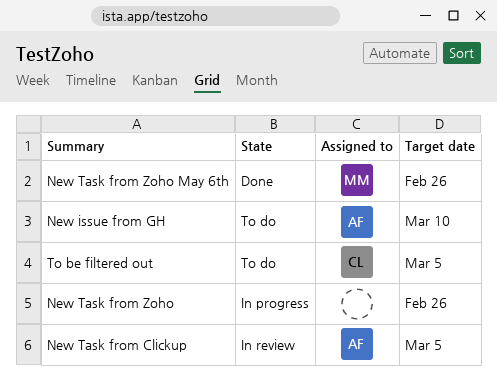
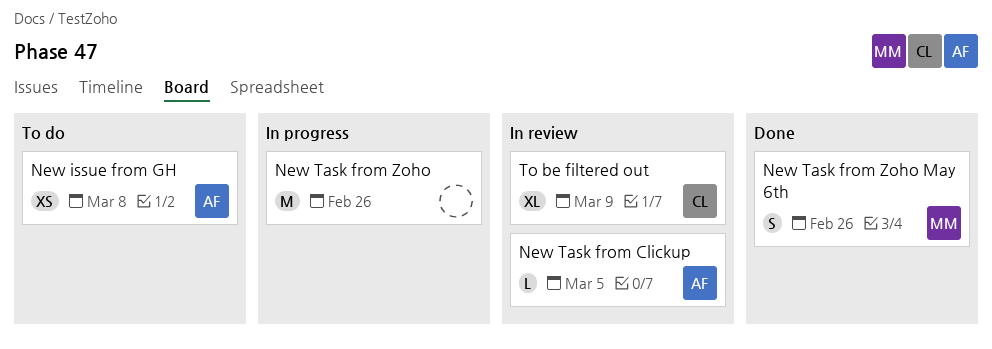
New issue from GH, due: Mar 10 -> Mar 8
To be filtered out, status: To do -> In review
To be filtered out, due: Mar 5 -> Mar 9

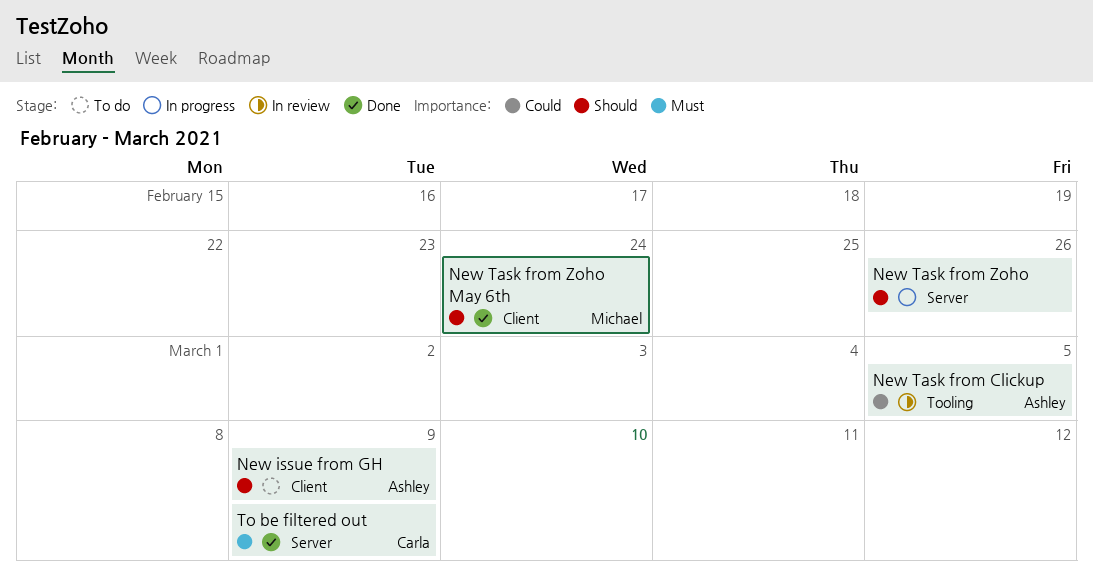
New issue from GH, due: Mar 8 -> Mar 9
New Task from Zoho May 6th, due: Feb 26 -> Feb 24
To be filtered out, status: In review -> Done

